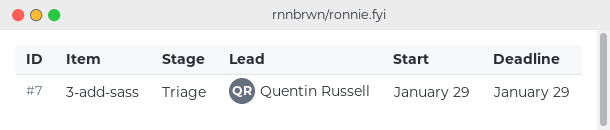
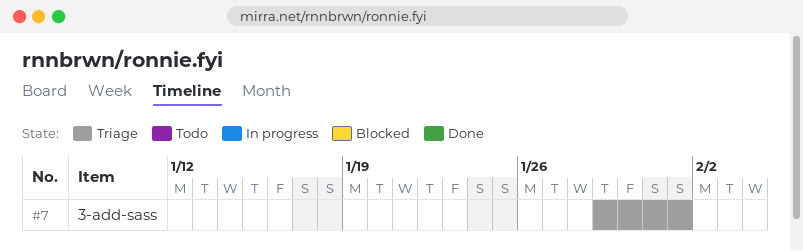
#7, due: Jan 29 -> Feb 1

